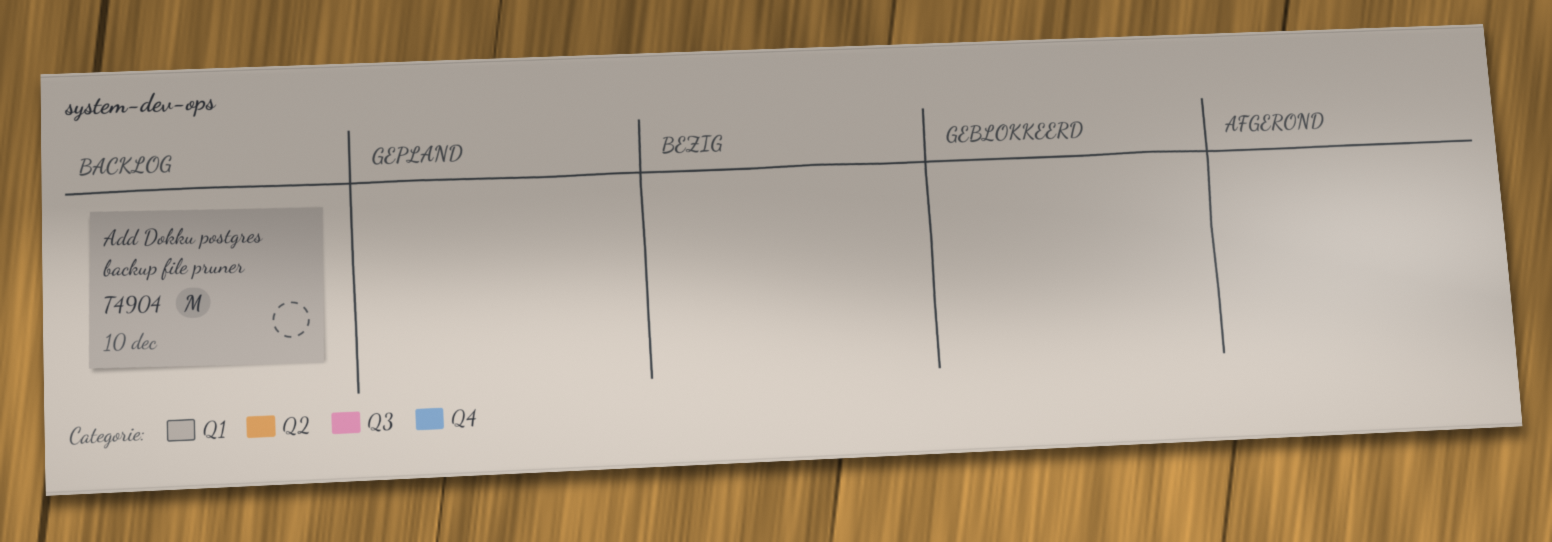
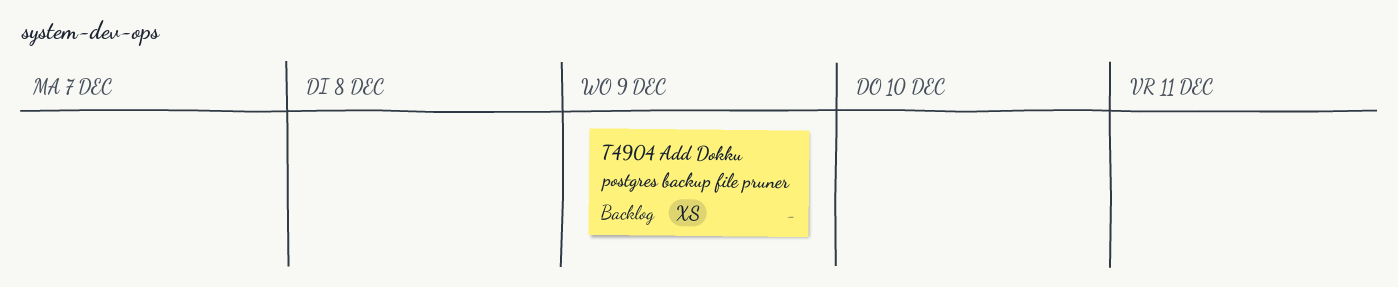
T4904, estimate: M -> XS
T4904, due: Dec 10 -> Dec 9

